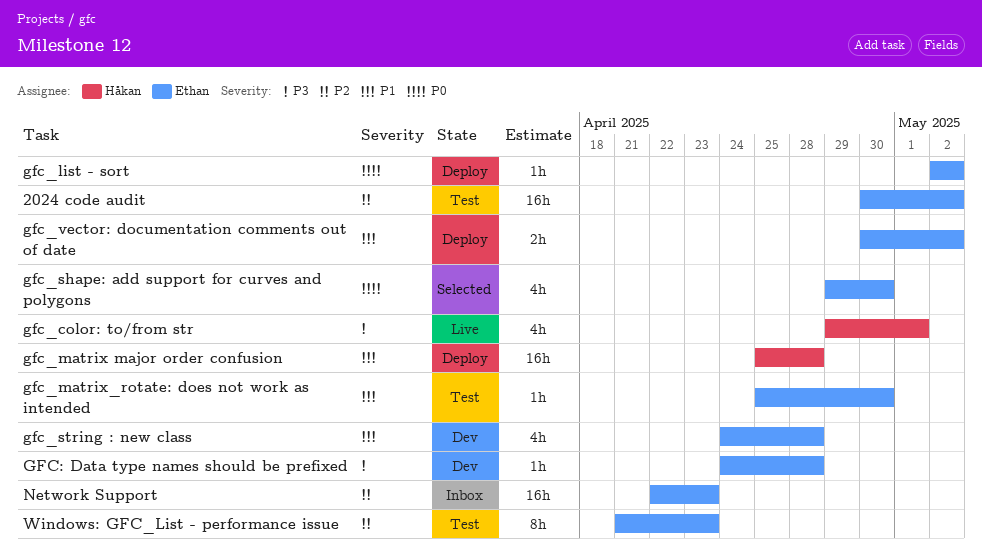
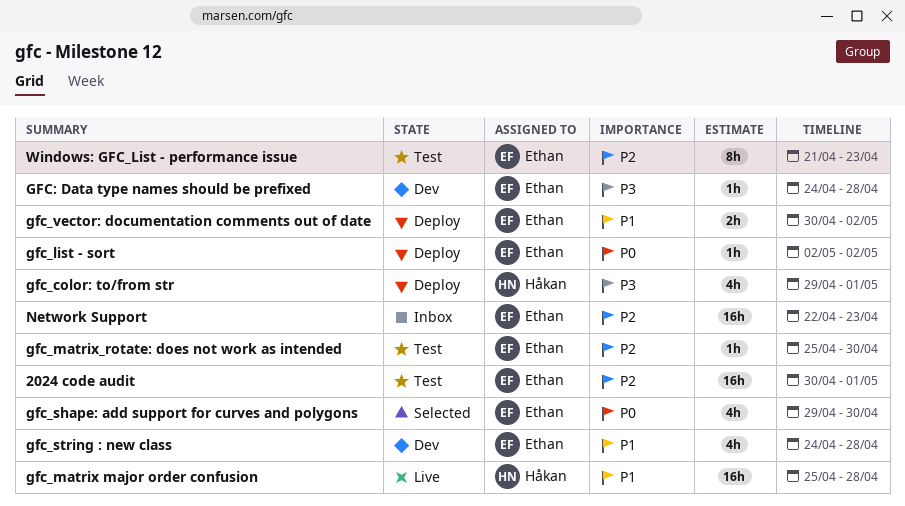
2024 code audit, due: May 2 -> May 1
gfc_color: to/from str, status: Live -> Deploy
gfc_matrix major order confusion, status: Deploy -> Live
gfc_matrix_rotate: does not work as intended, priority: P1 -> P2

